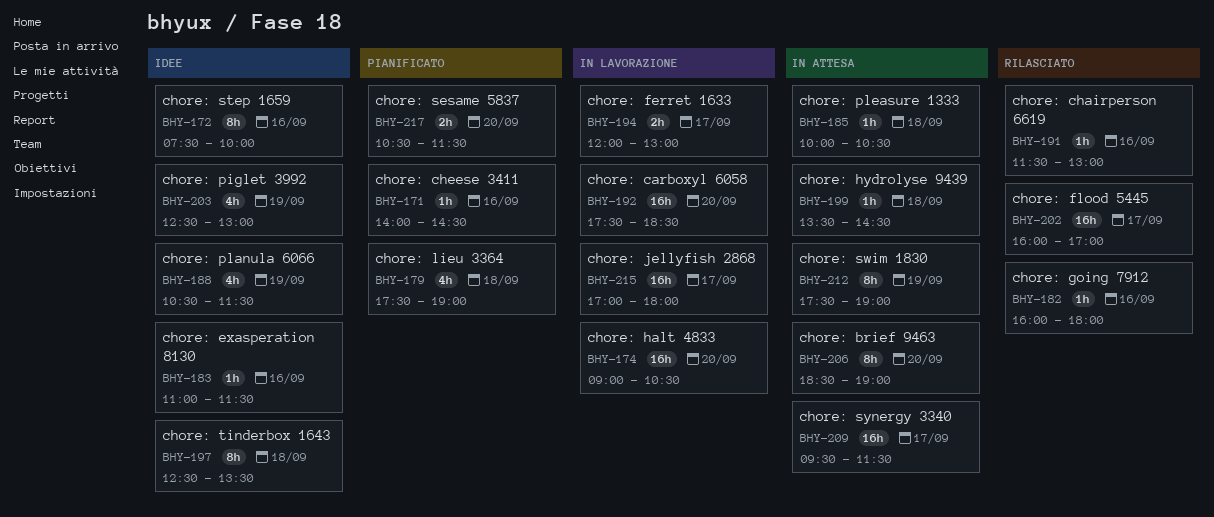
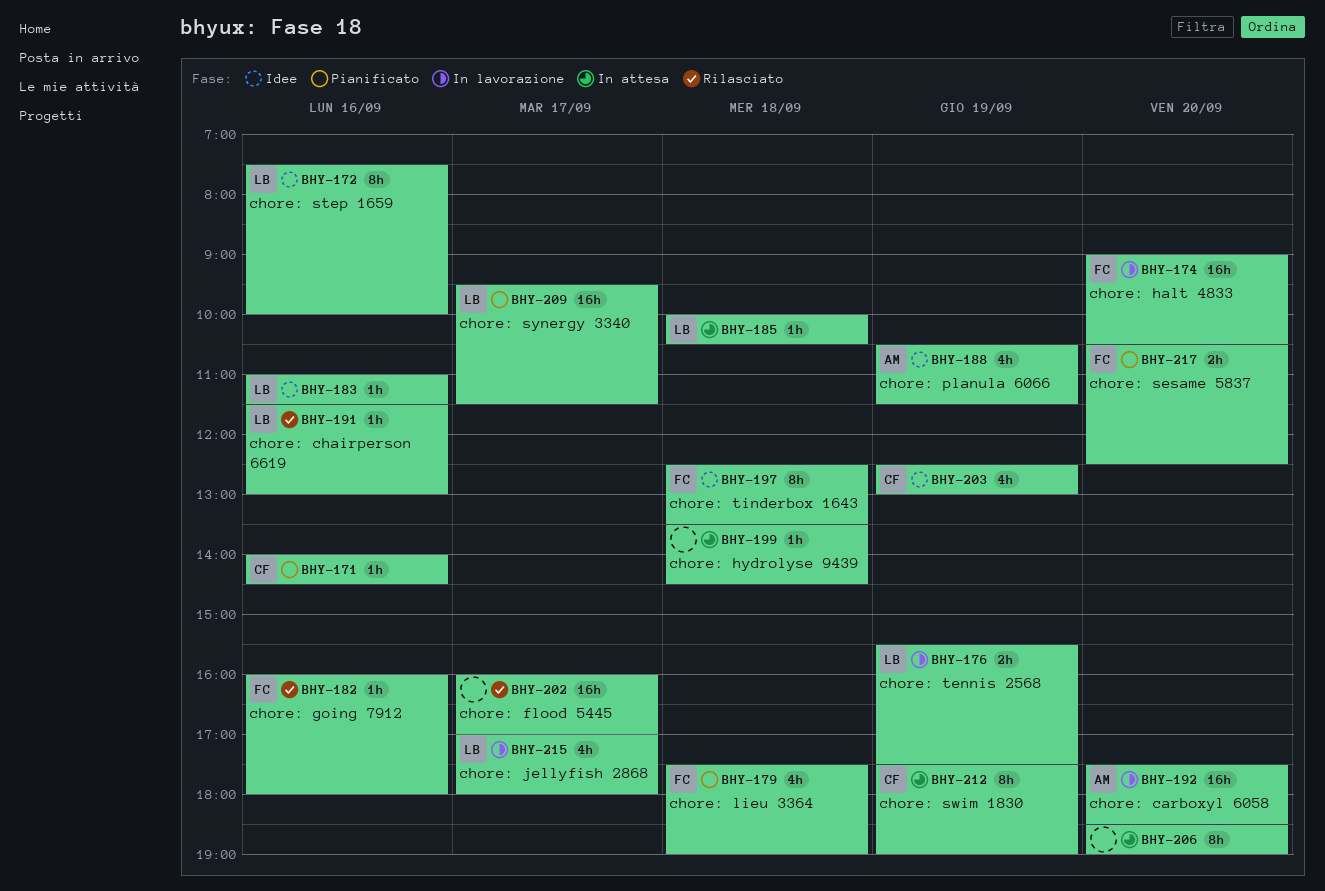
BHY-176: none -> present
BHY-194: present -> none
BHY-209, status: In attesa -> Pianificato
BHY-215, estimate: 16h -> 4h
BHY-217, ends: 11:30 -> 12:30

